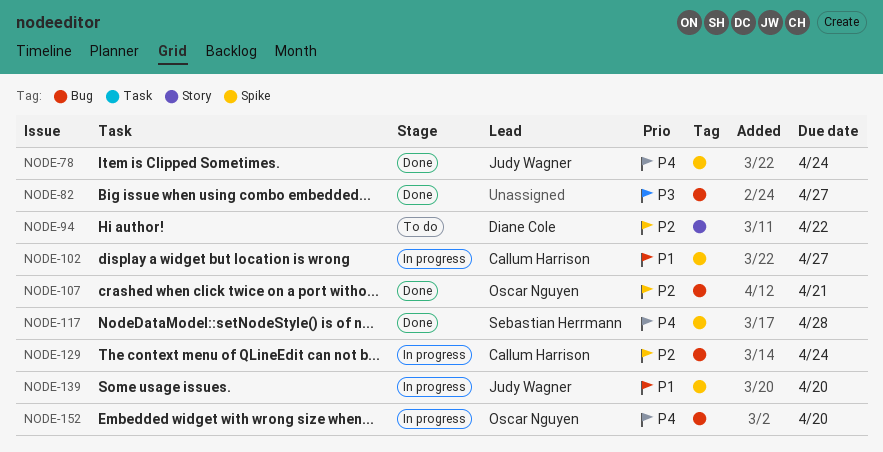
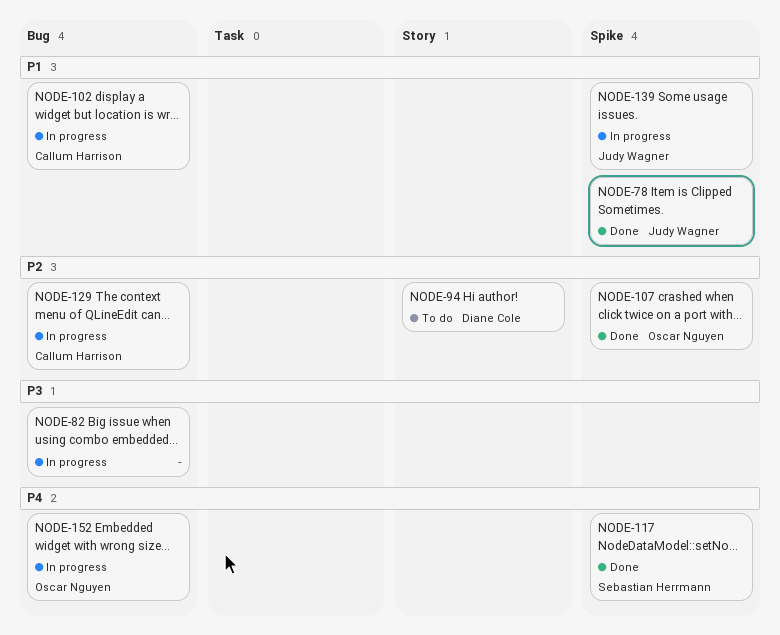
NODE-78, priority: P4 -> P1
NODE-82, status: Done -> In progress
NODE-102, label: Spike -> Bug
NODE-107, label: Bug -> Spike

